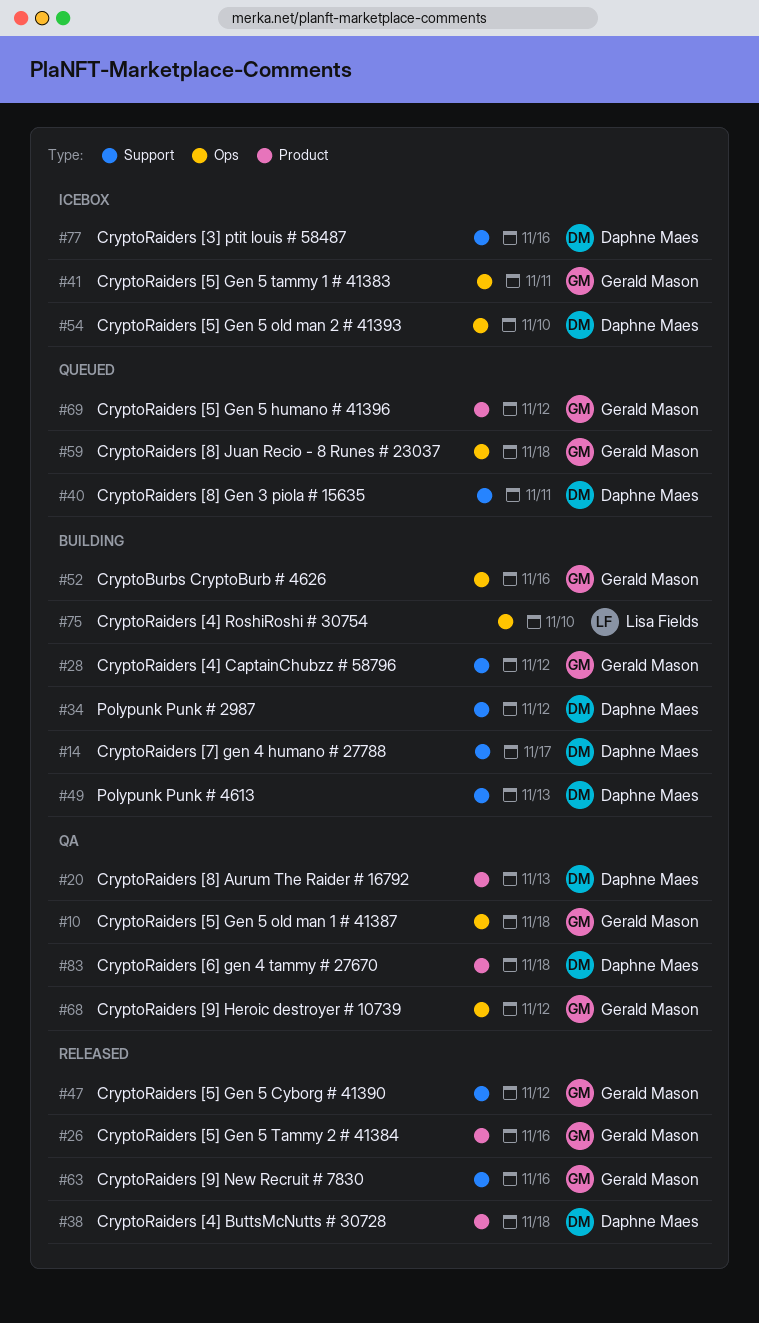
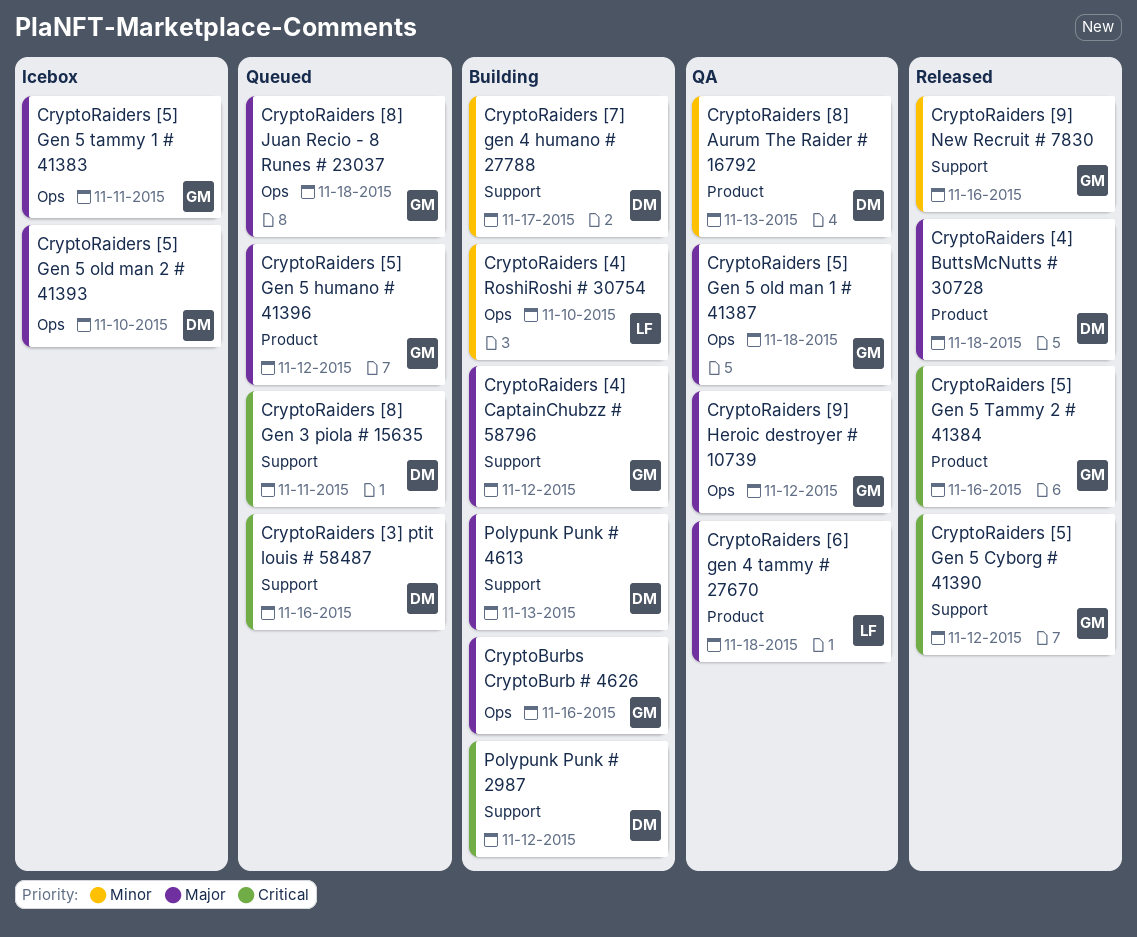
CryptoRaiders [3] ptit louis # 58487, status: Icebox -> Queued
CryptoRaiders [6] gen 4 tammy # 27670, owner: Daphne Maes -> Lisa Fields

